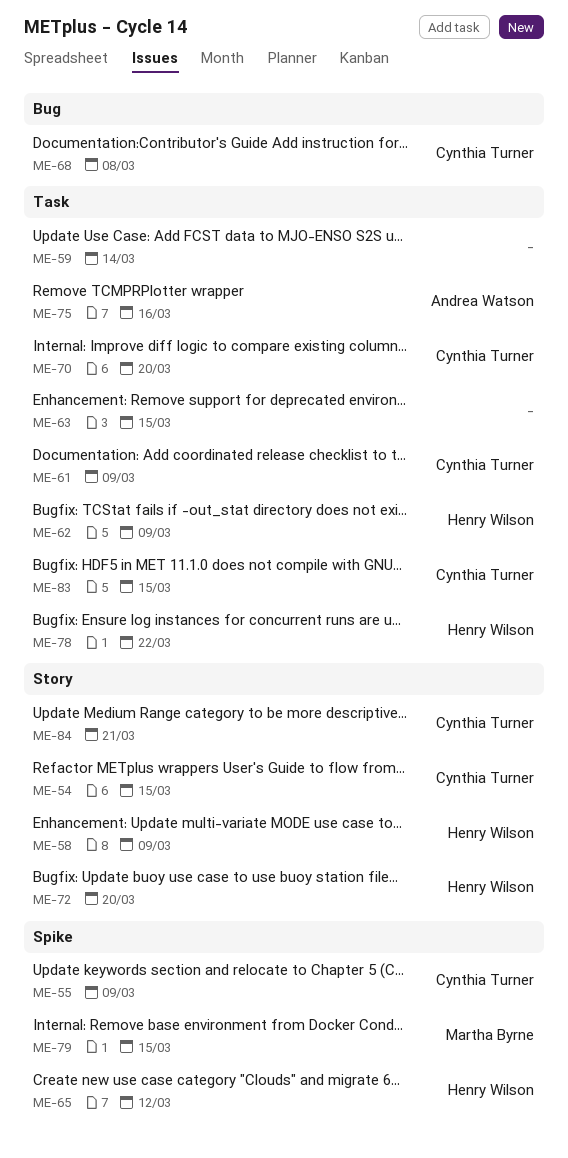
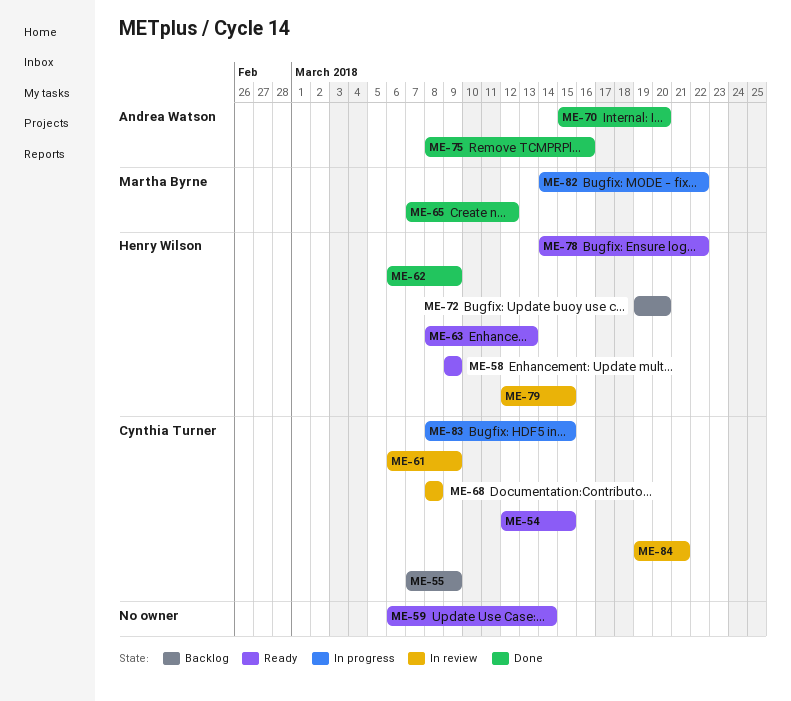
ME-63, owner: none -> Henry Wilson
ME-63, due: Mar 15 -> Mar 13
ME-65, owner: Henry Wilson -> Martha Byrne
ME-70, owner: Cynthia Turner -> Andrea Watson
ME-79, owner: Martha Byrne -> Henry Wilson
ME-82: none -> present

